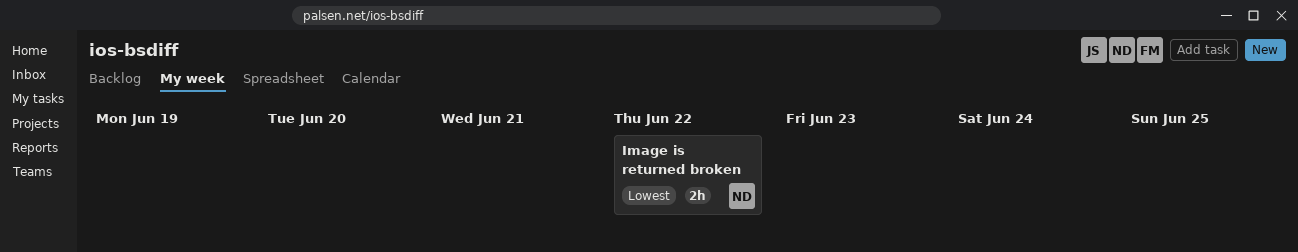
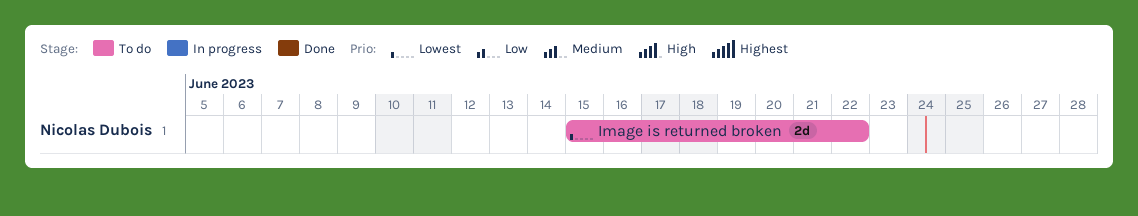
Image is returned broken, estimate: 2h -> 2d

